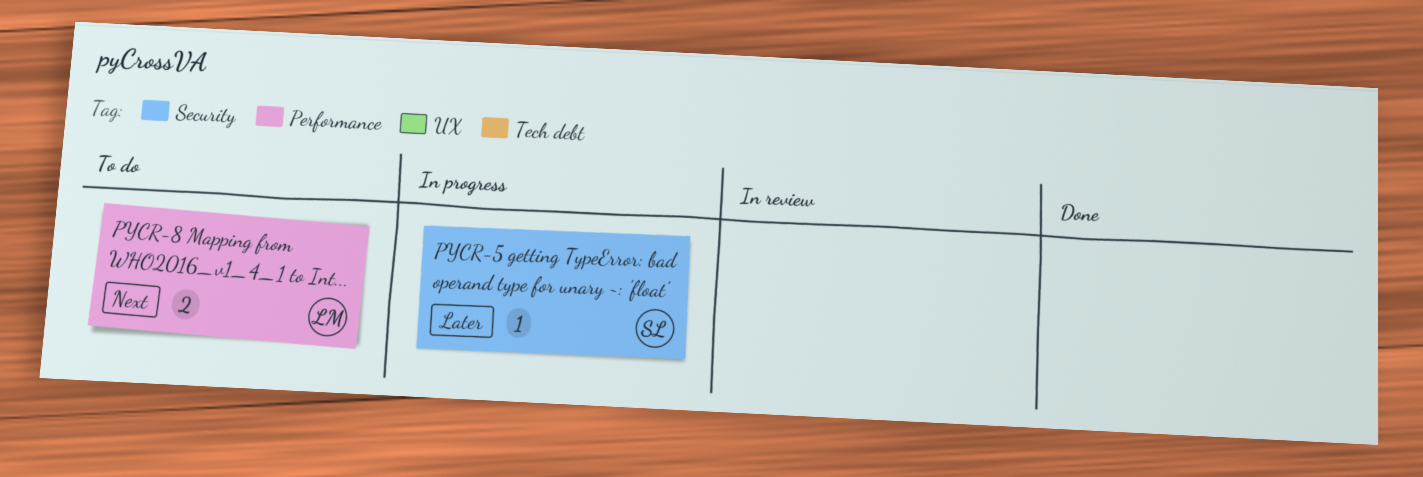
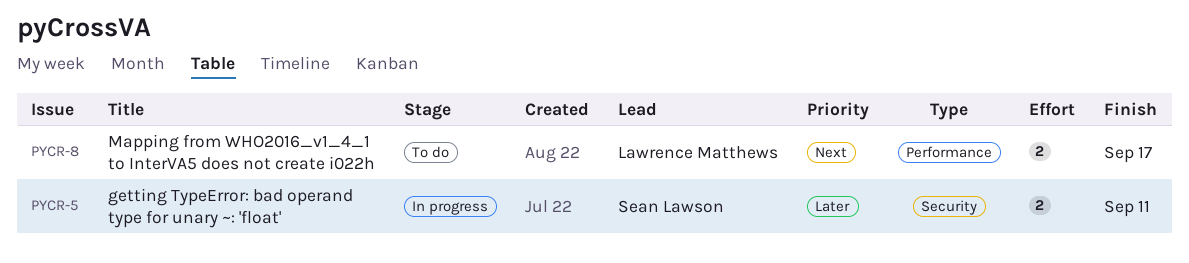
PYCR-5, estimate: 1 -> 2

